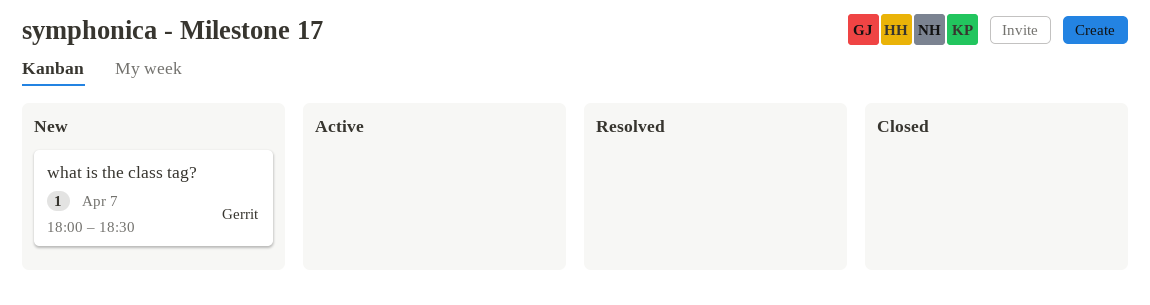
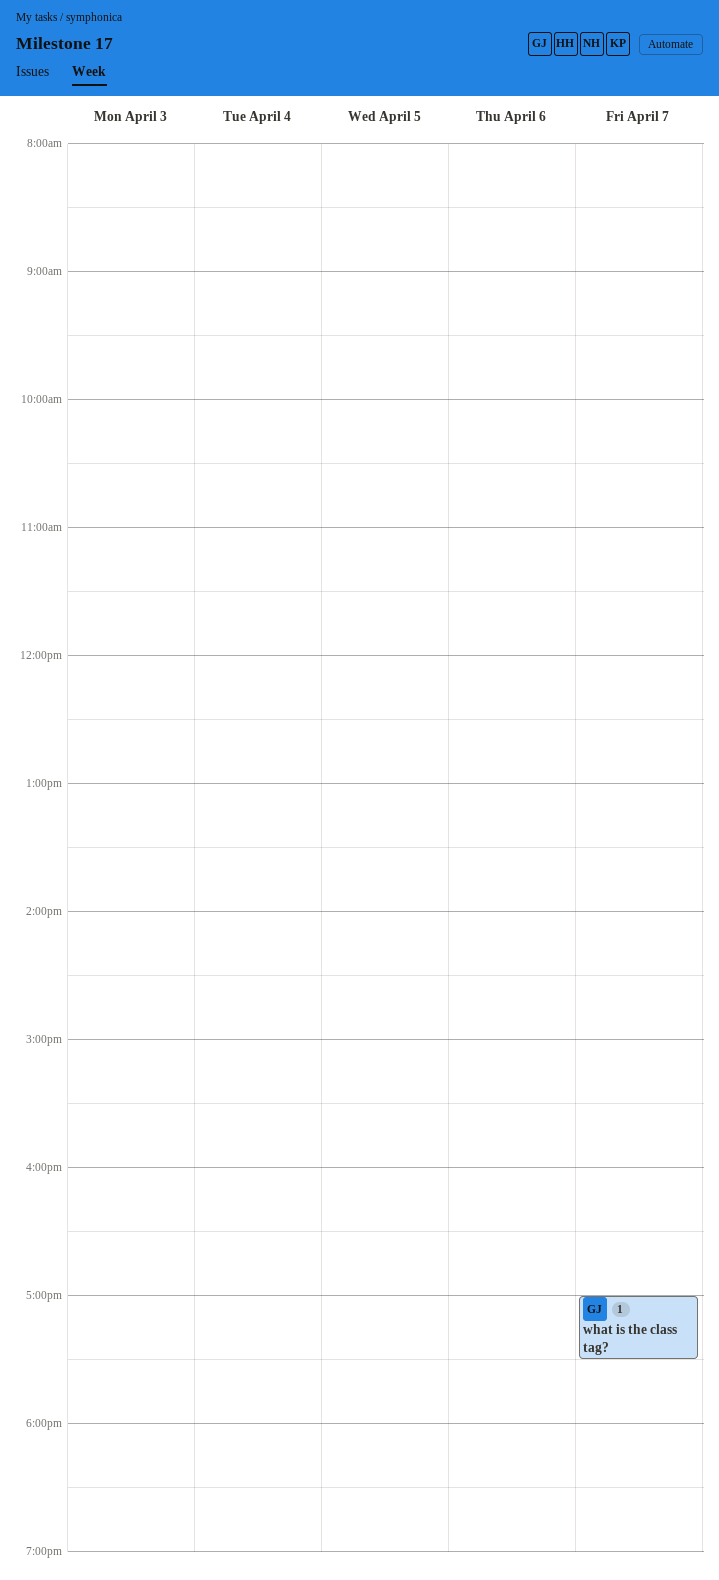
what is the class tag?, begins: 18:00 -> 17:00
what is the class tag?, ends: 18:30 -> 17:30

